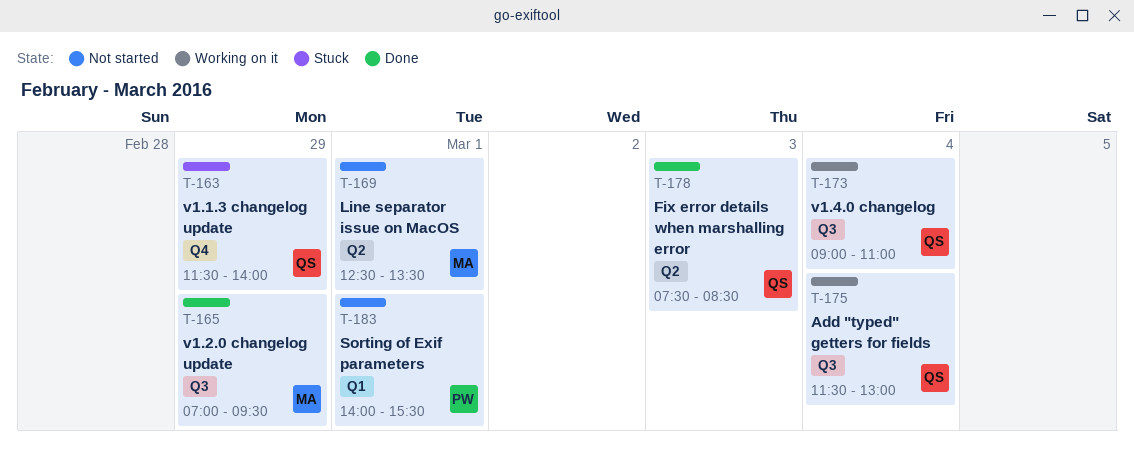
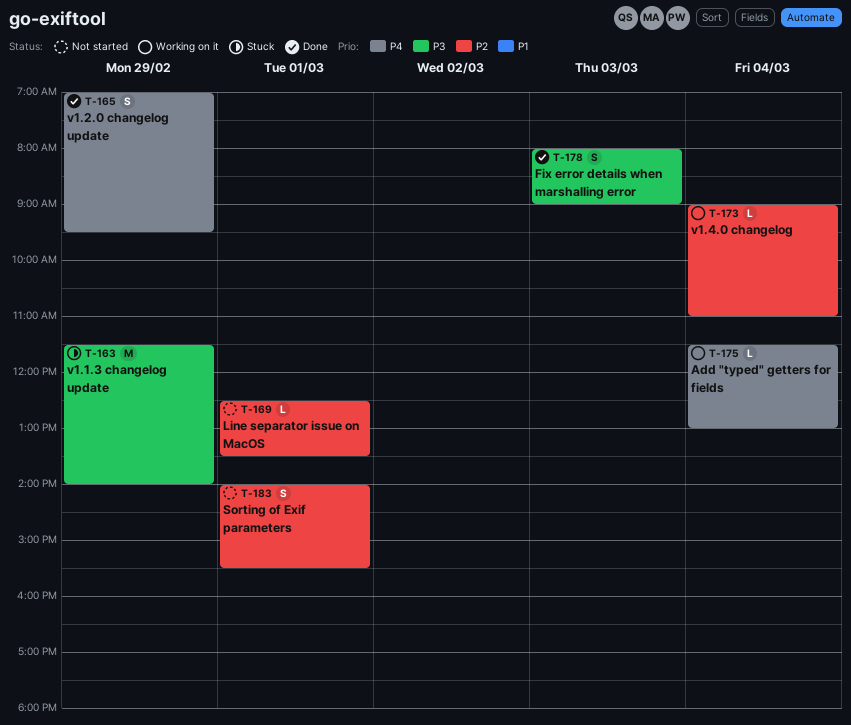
T-178, begins: 07:30 -> 08:00
T-178, ends: 08:30 -> 09:00

